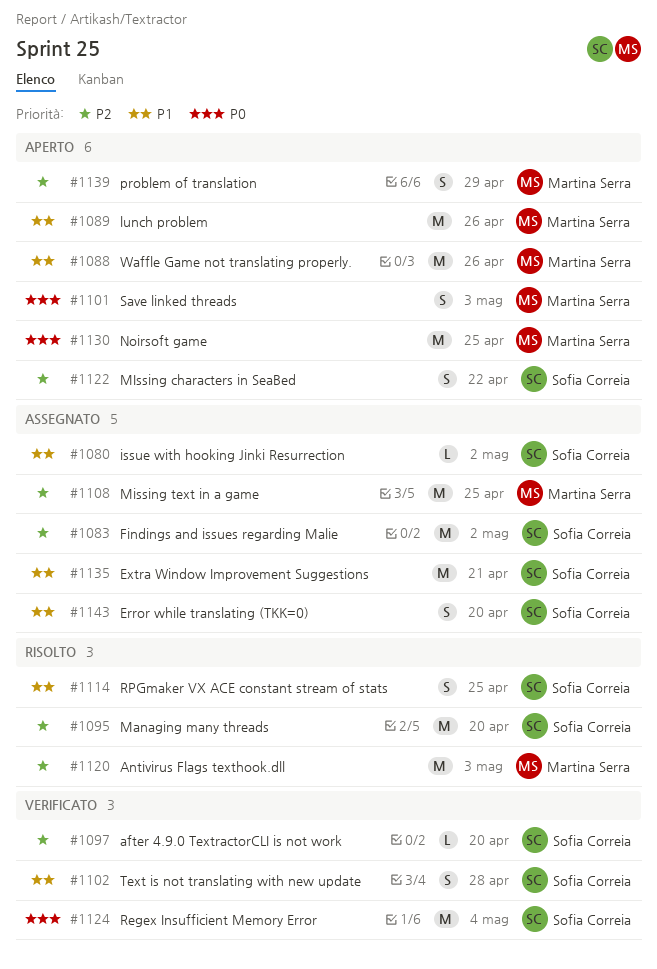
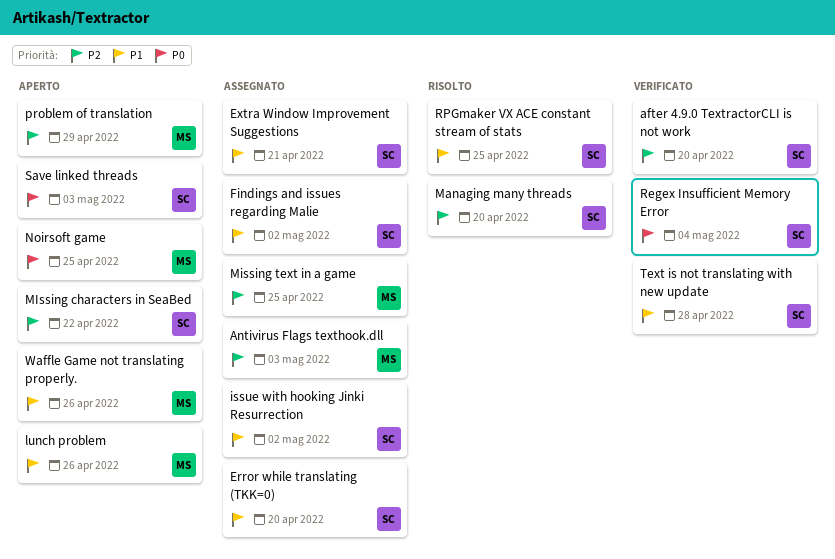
Antivirus Flags texthook.dll, status: Risolto -> Assegnato
Findings and issues regarding Malie, priority: P2 -> P1
Save linked threads, owner: Martina Serra -> Sofia Correia

